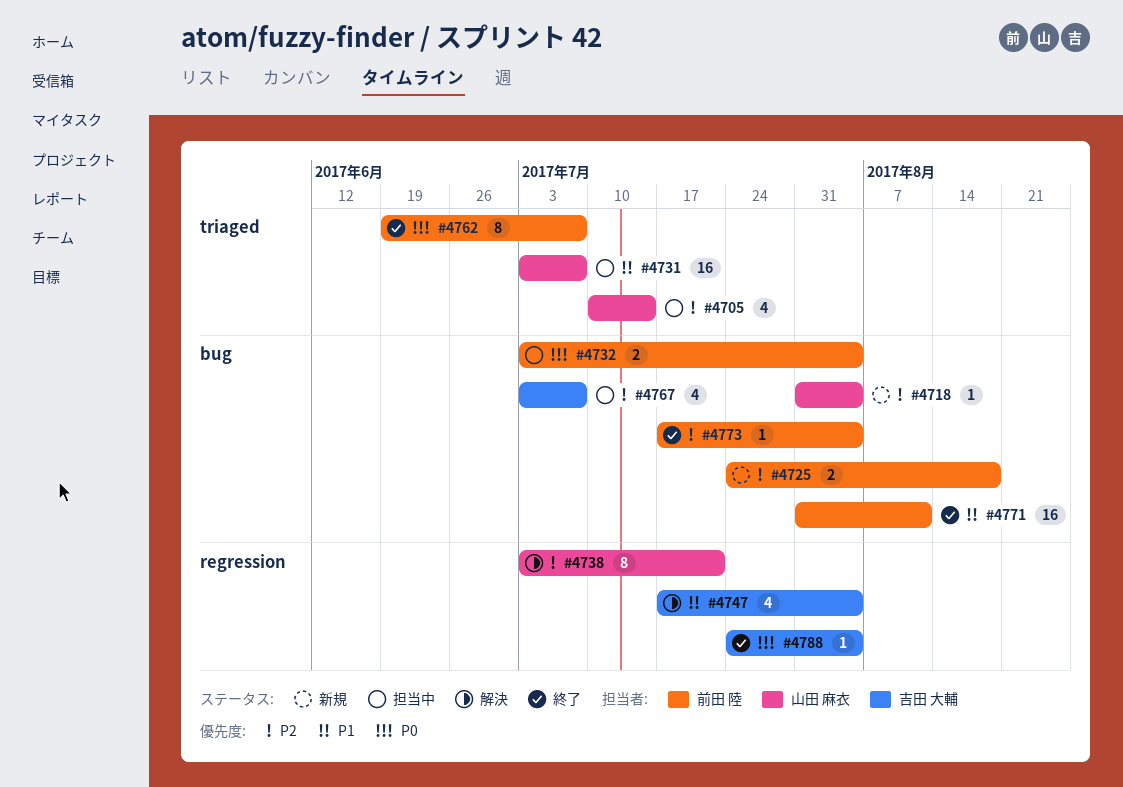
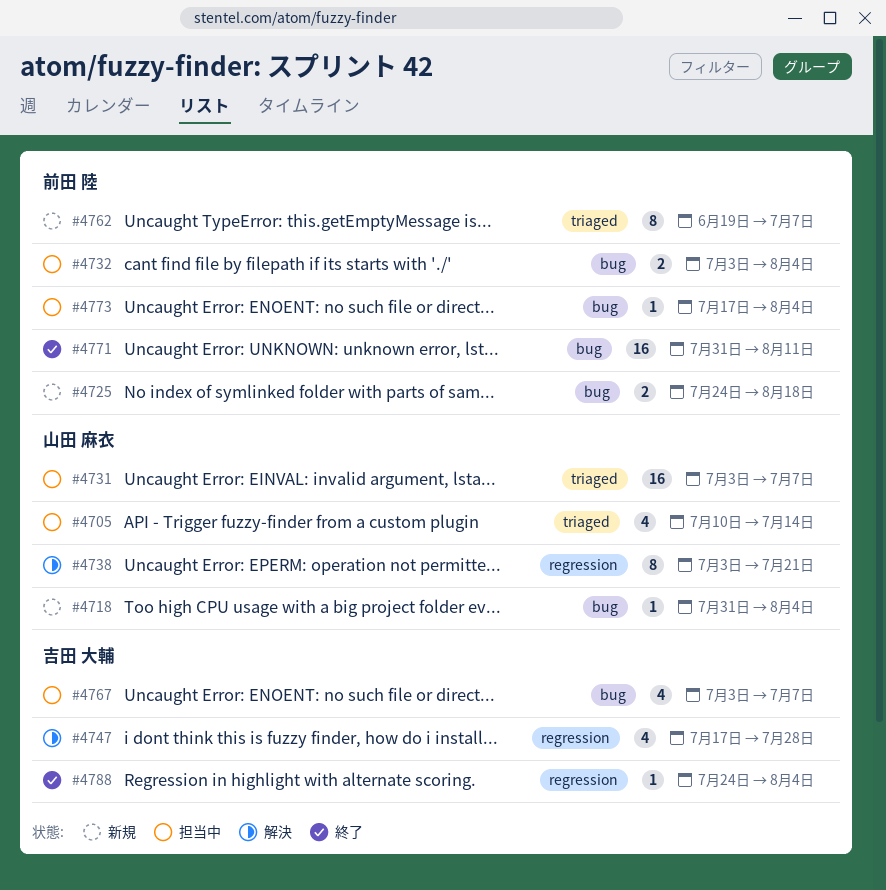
#4747, due: Aug 4 -> Jul 28
#4762, status: 終了 -> 新規
#4773, status: 終了 -> 担当中

